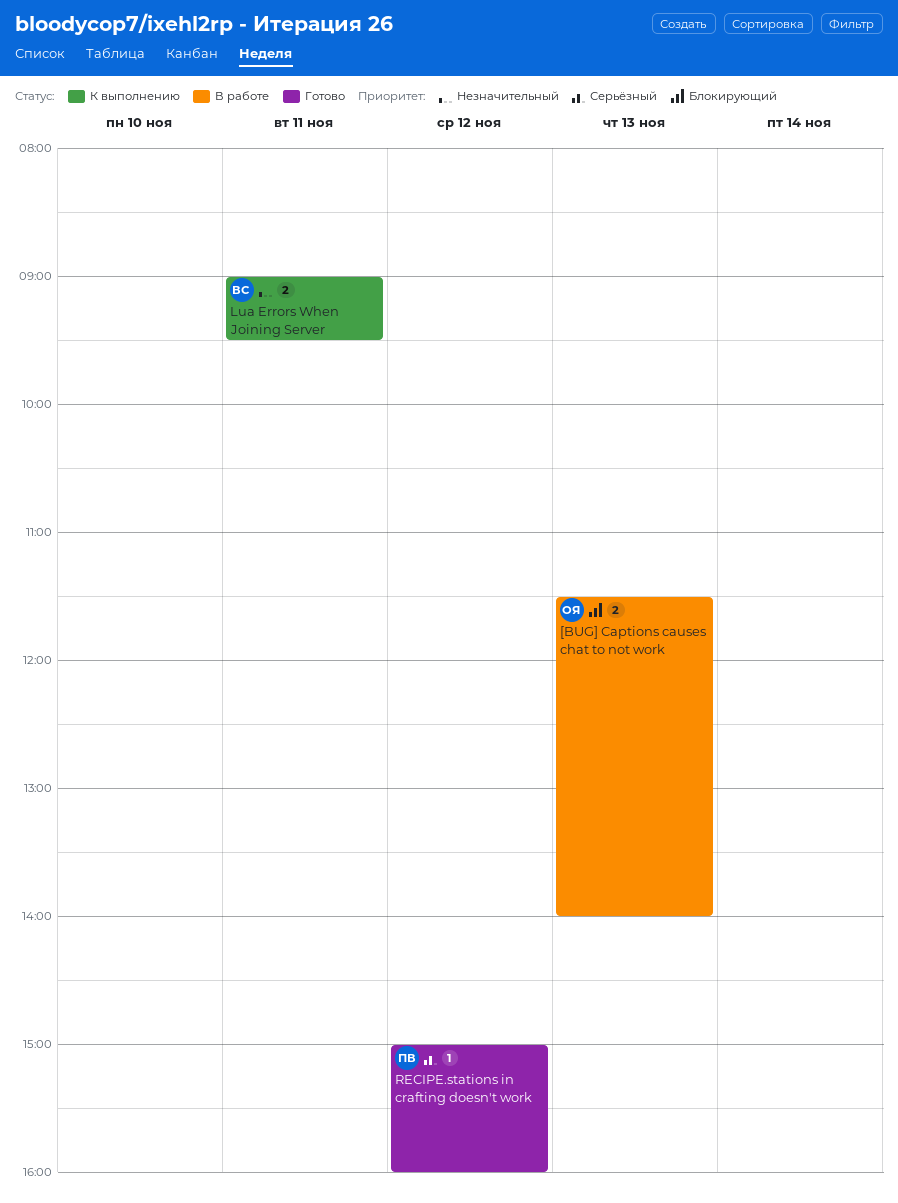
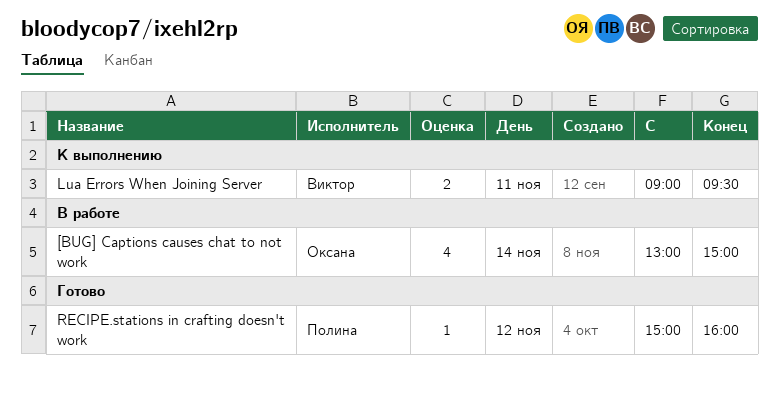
[BUG] Captions causes chat to not work, estimate: 2 -> 4
[BUG] Captions causes chat to not work, day: Nov 13 -> Nov 14
[BUG] Captions causes chat to not work, begins: 11:30 -> 13:00
[BUG] Captions causes chat to not work, ends: 14:00 -> 15:00

